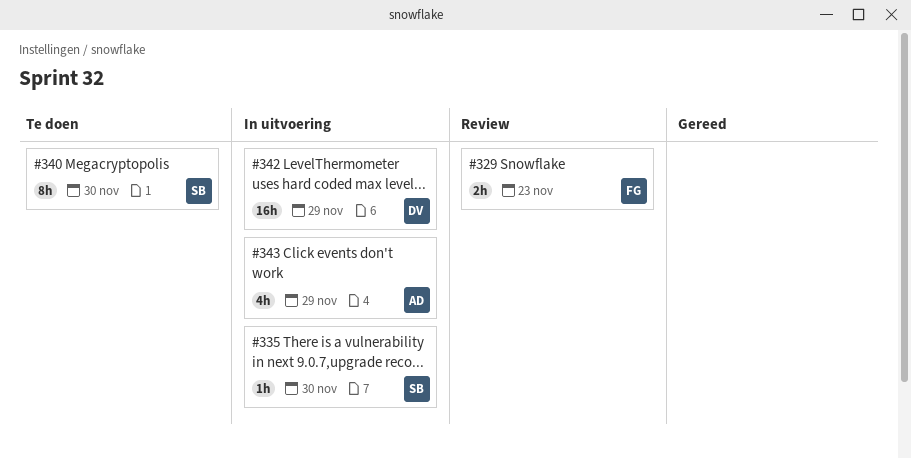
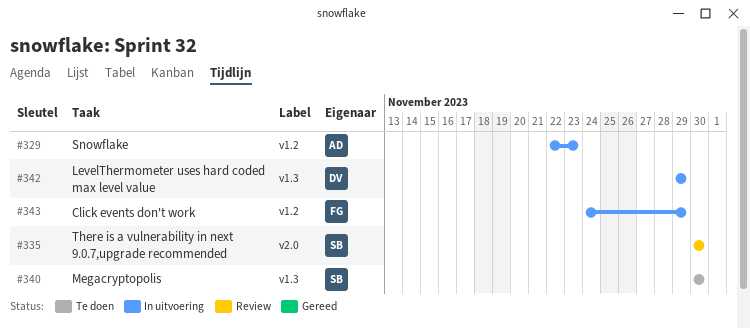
#329, status: Review -> In uitvoering
#329, owner: FG -> AD
#335, status: In uitvoering -> Review
#343, owner: AD -> FG

